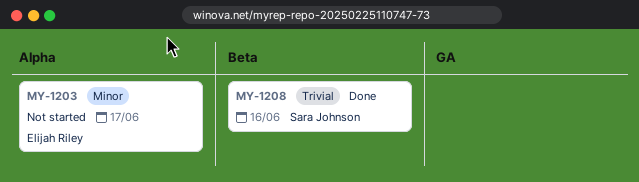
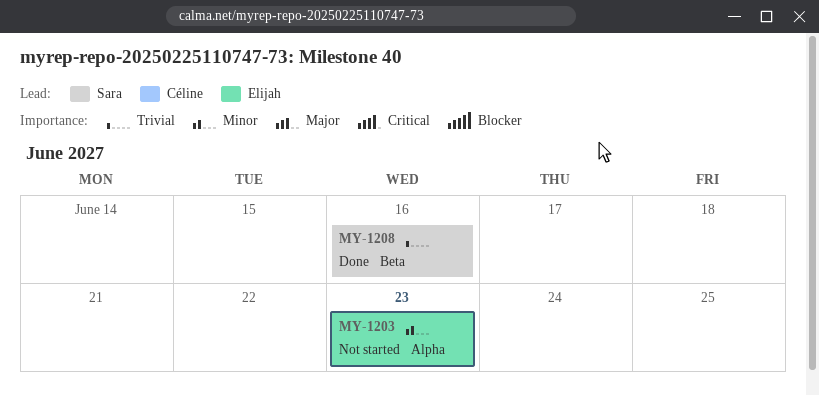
MY-1203, due: Jun 17 -> Jun 23

